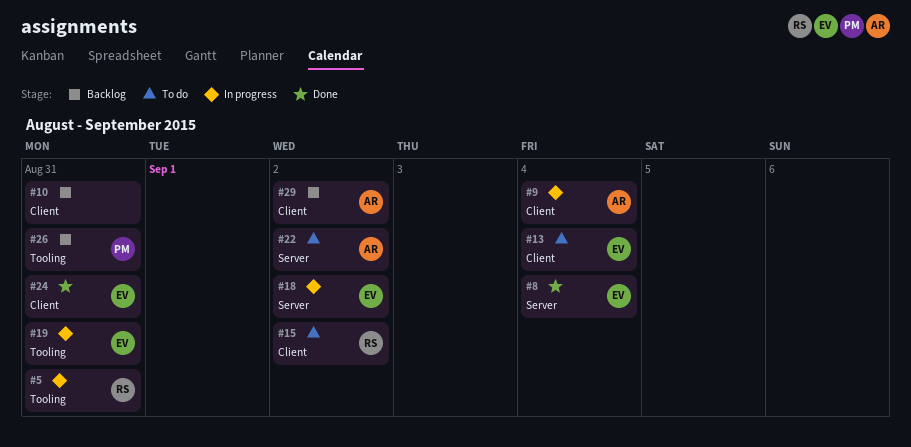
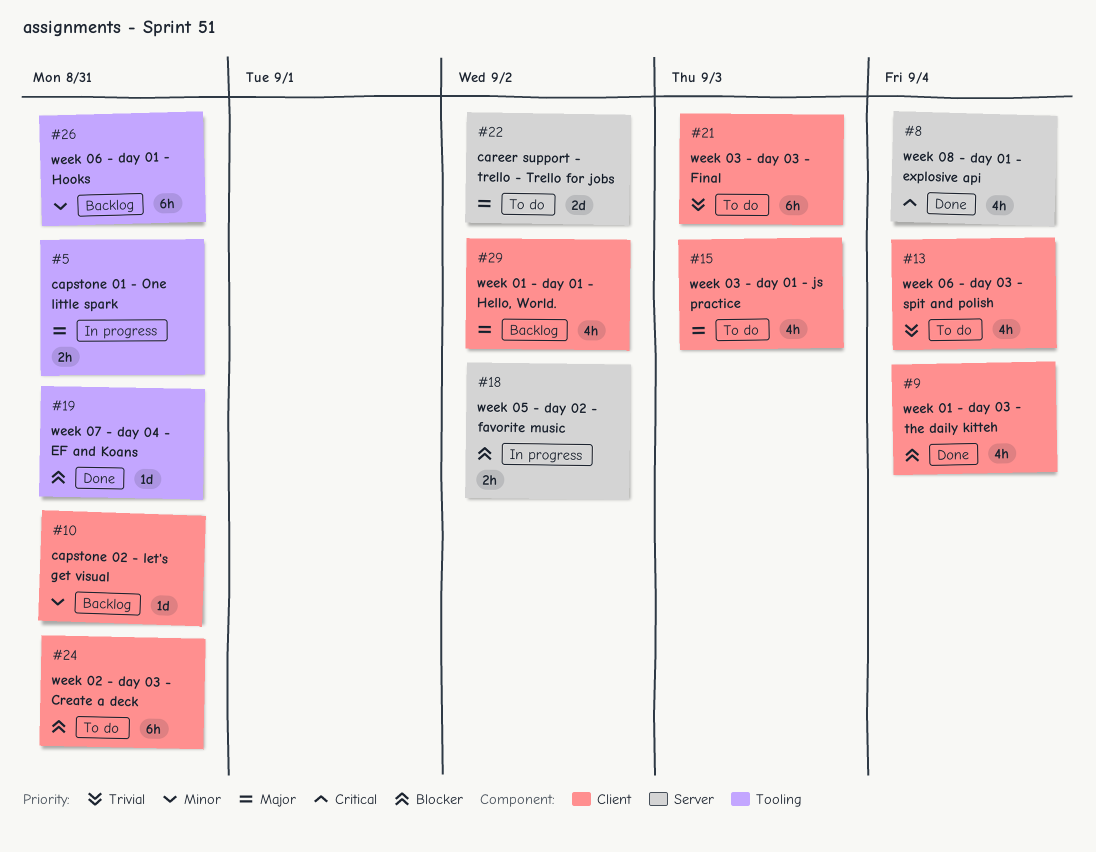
#9, status: In progress -> Done
#15, due: Sep 2 -> Sep 3
#19, status: In progress -> Done
#21: none -> present
#24, status: Done -> To do

